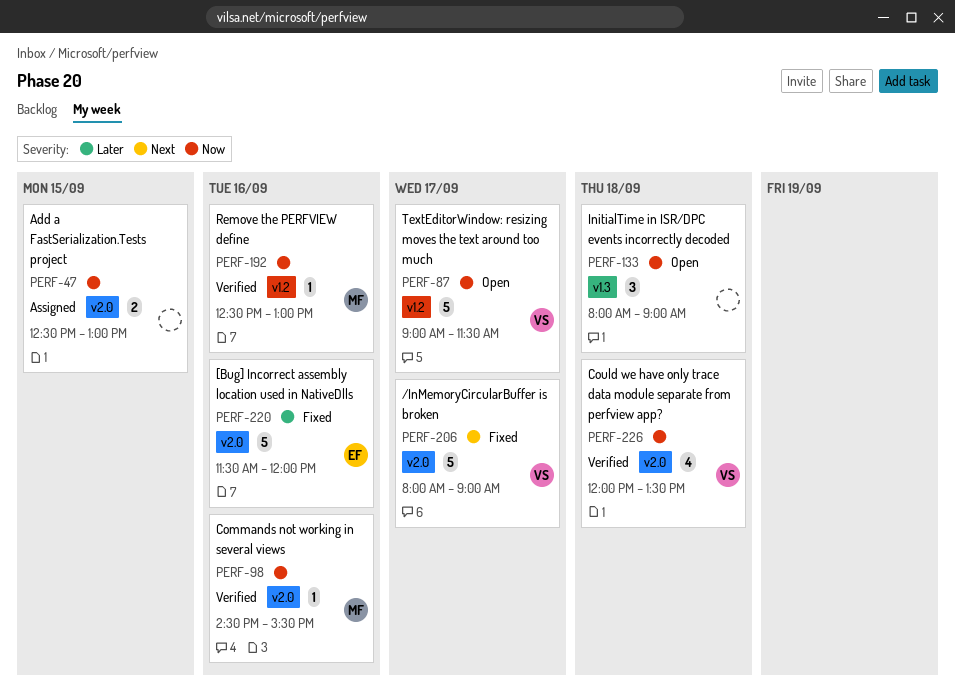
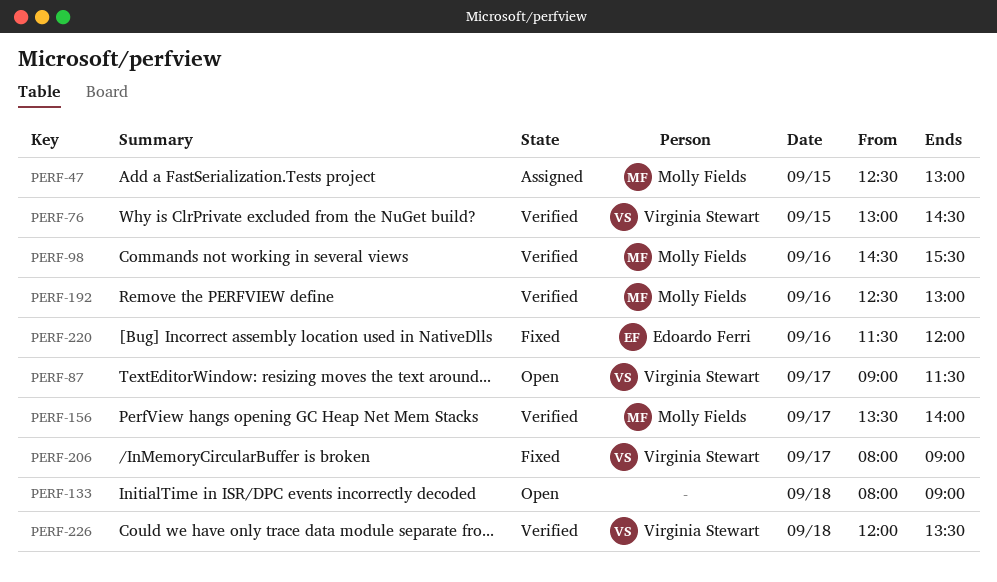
PERF-47, owner: none -> Molly Fields
PERF-76: none -> present
PERF-156: none -> present

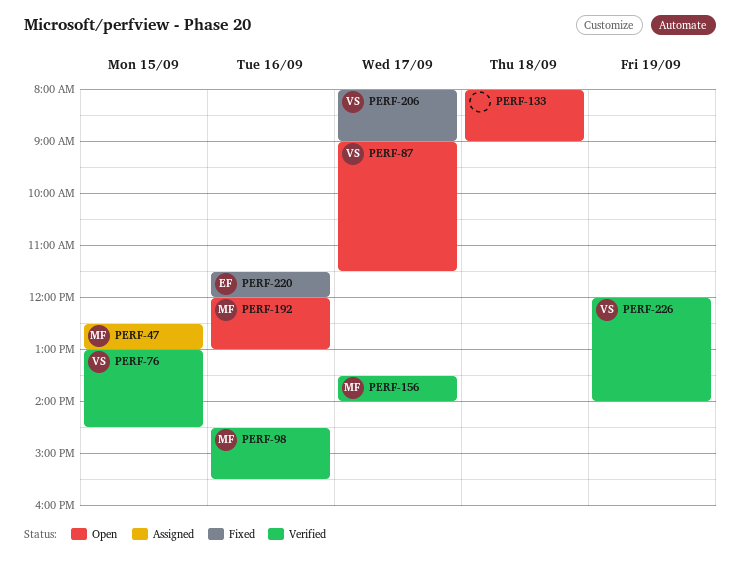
PERF-192, status: Verified -> Open
PERF-192, begins: 12:30 -> 12:00
PERF-226, day: Sep 18 -> Sep 19
PERF-226, ends: 13:30 -> 14:00

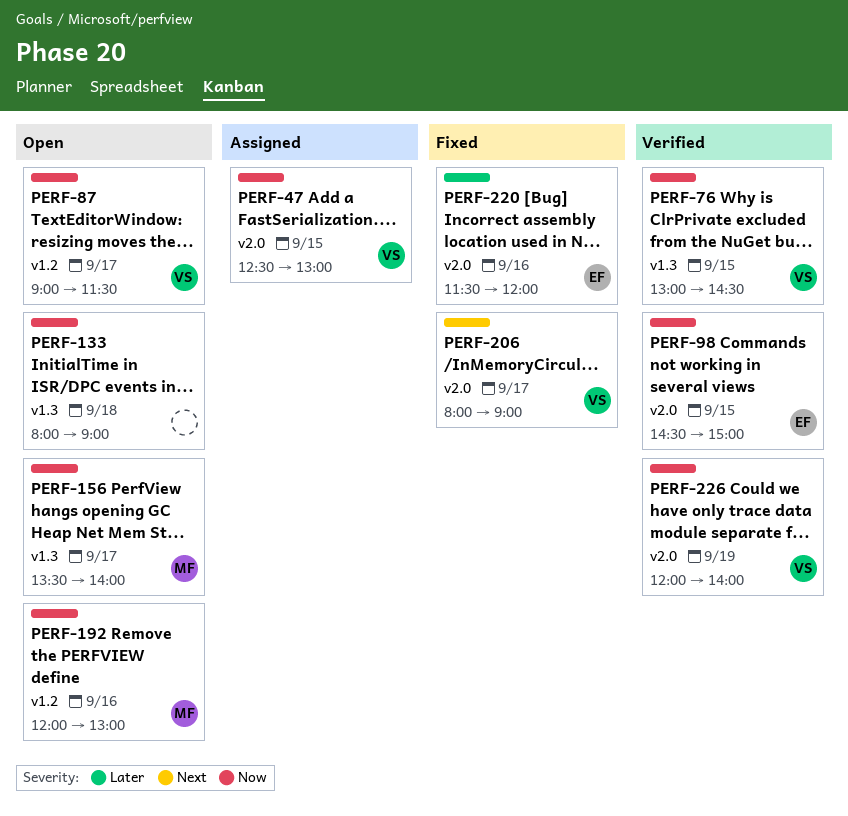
PERF-47, owner: MF -> VS
PERF-98, owner: MF -> EF
PERF-98, day: Sep 16 -> Sep 15
PERF-98, ends: 15:30 -> 15:00
PERF-156, status: Verified -> Open

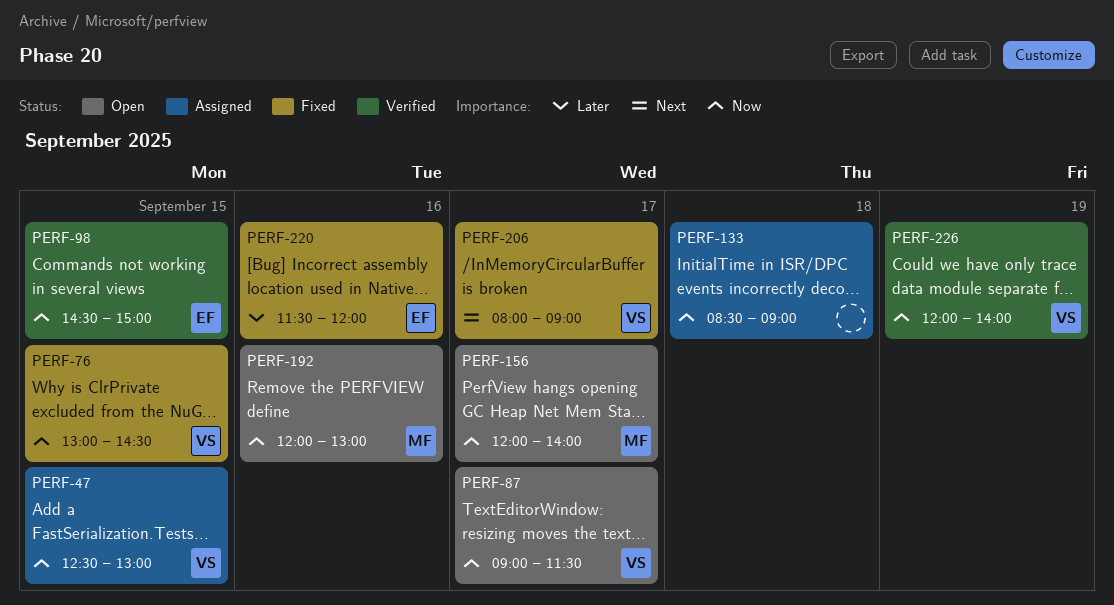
PERF-76, status: Verified -> Fixed
PERF-133, status: Open -> Assigned
PERF-133, begins: 08:00 -> 08:30
PERF-156, begins: 13:30 -> 12:00

